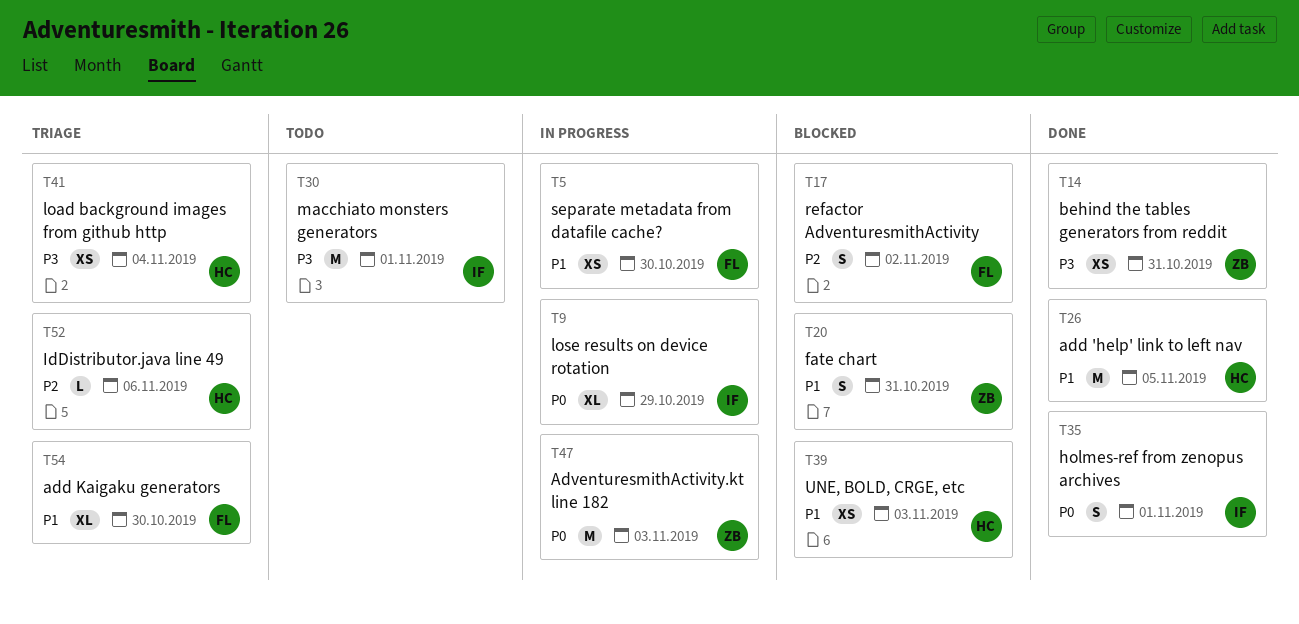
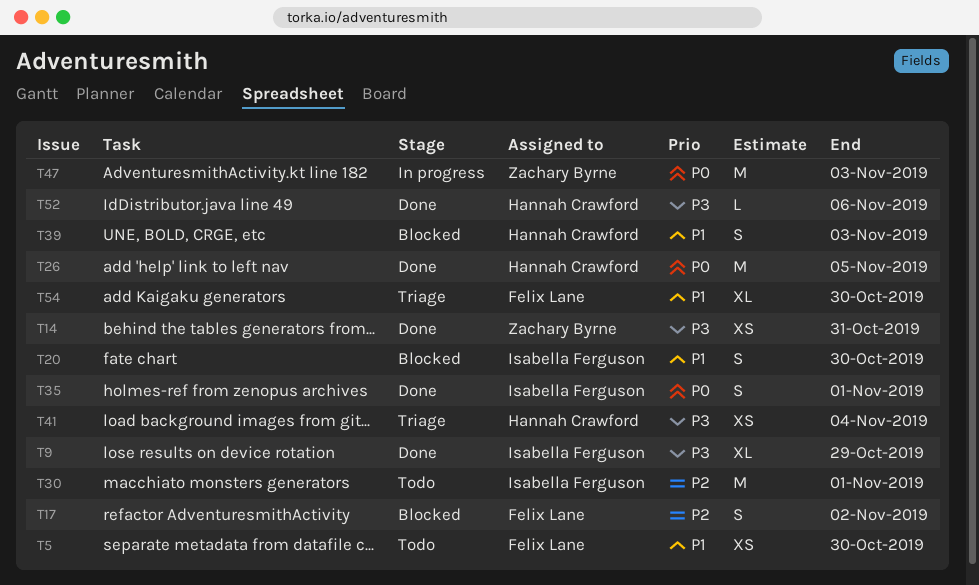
T5, status: In progress -> Todo
T9, status: In progress -> Done
T9, priority: P0 -> P3
T20, owner: Zachary Byrne -> Isabella Ferguson
T20, due: Oct 31 -> Oct 30
T26, priority: P1 -> P0
T30, priority: P3 -> P2
T39, estimate: XS -> S
T52, status: Triage -> Done
T52, priority: P2 -> P3

